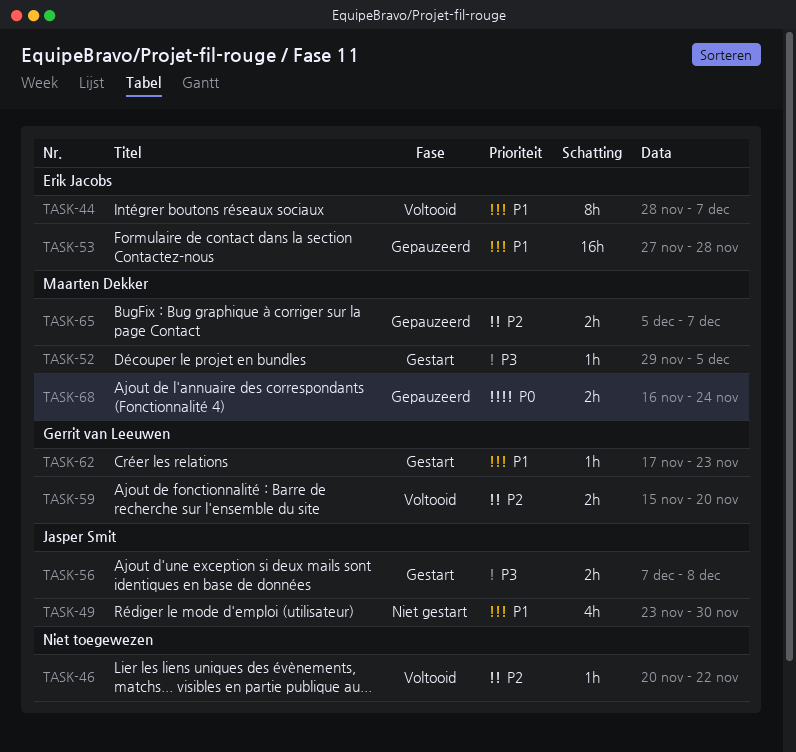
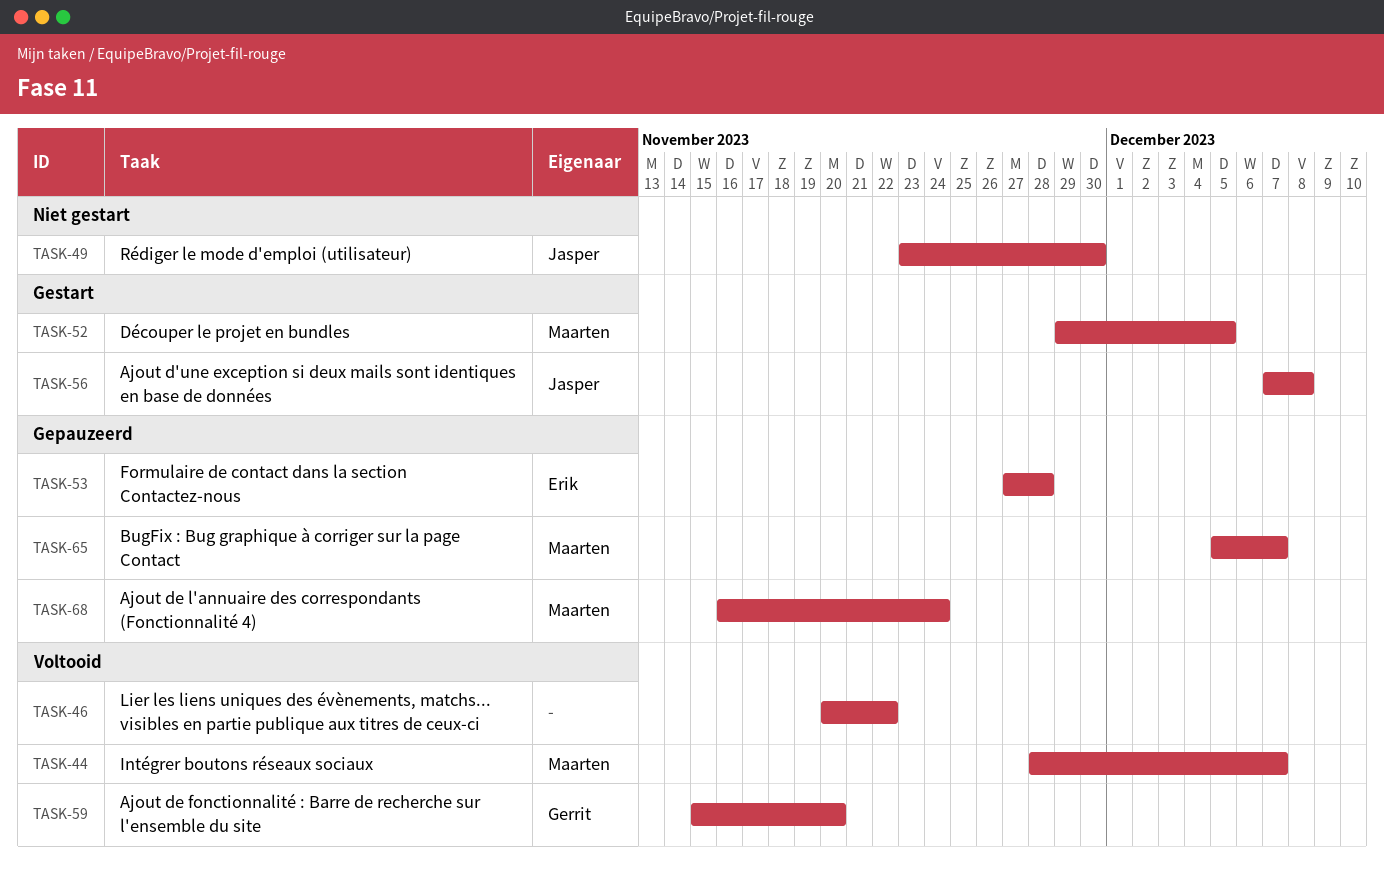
TASK-44, owner: Erik Jacobs -> Maarten Dekker
TASK-62: present -> none

